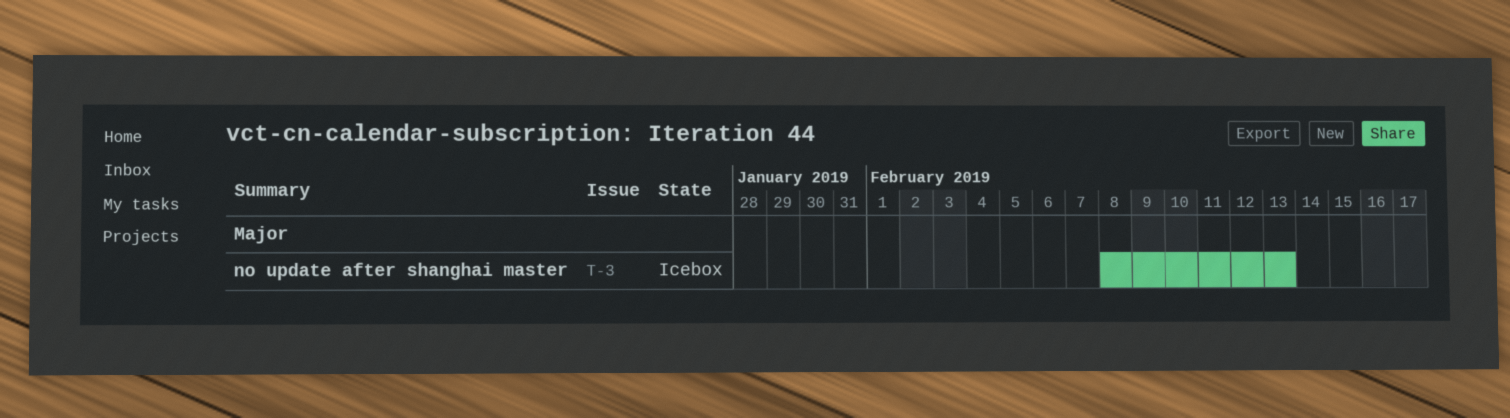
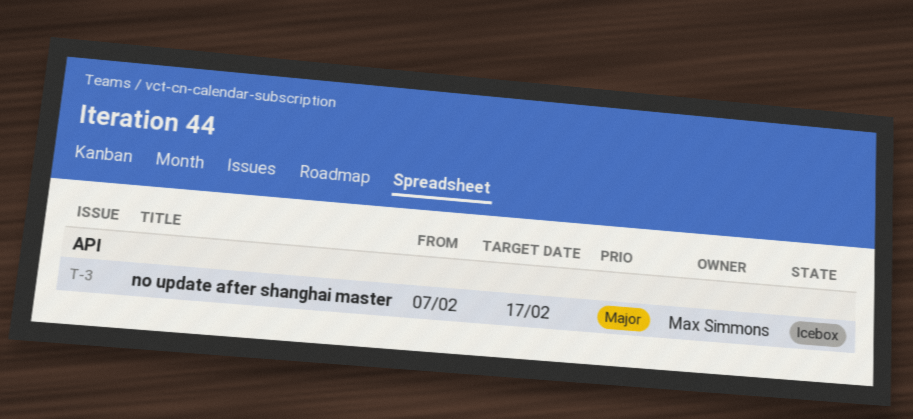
T-3, start: Feb 8 -> Feb 7
T-3, due: Feb 13 -> Feb 17

